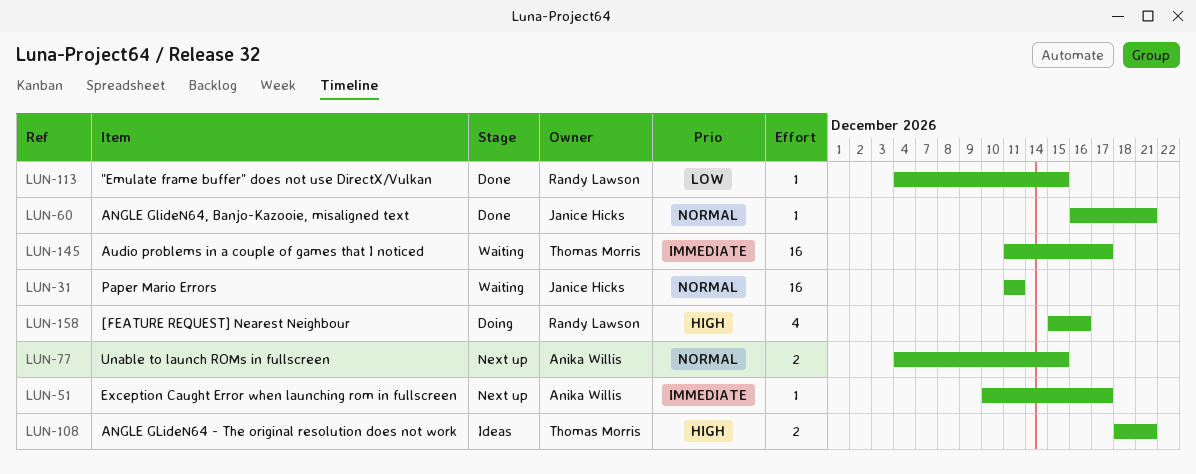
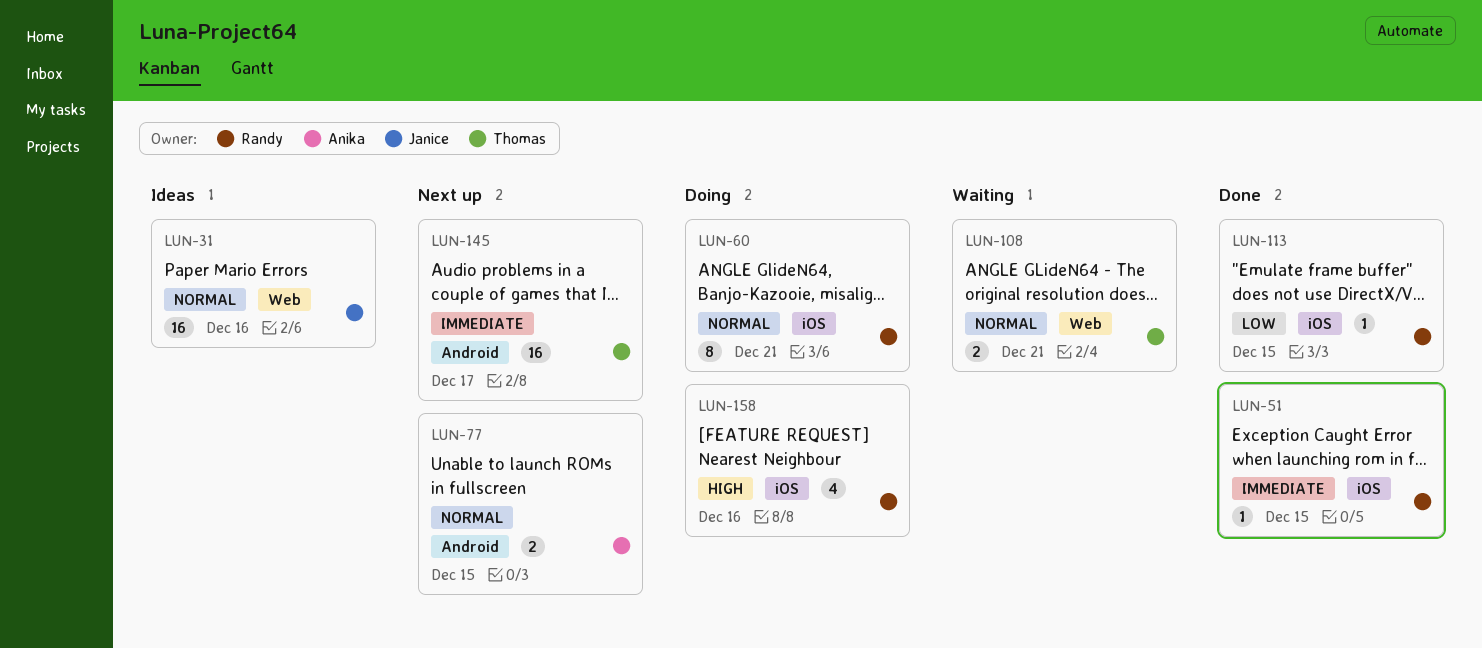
LUN-31, status: Waiting -> Ideas
LUN-31, due: Dec 11 -> Dec 16
LUN-51, status: Next up -> Done
LUN-51, owner: Anika Willis -> Randy Lawson
LUN-51, due: Dec 17 -> Dec 15
LUN-60, status: Done -> Doing
LUN-60, owner: Janice Hicks -> Randy Lawson
LUN-60, estimate: 1 -> 8
LUN-108, status: Ideas -> Waiting
LUN-108, priority: High -> Normal
LUN-145, status: Waiting -> Next up

